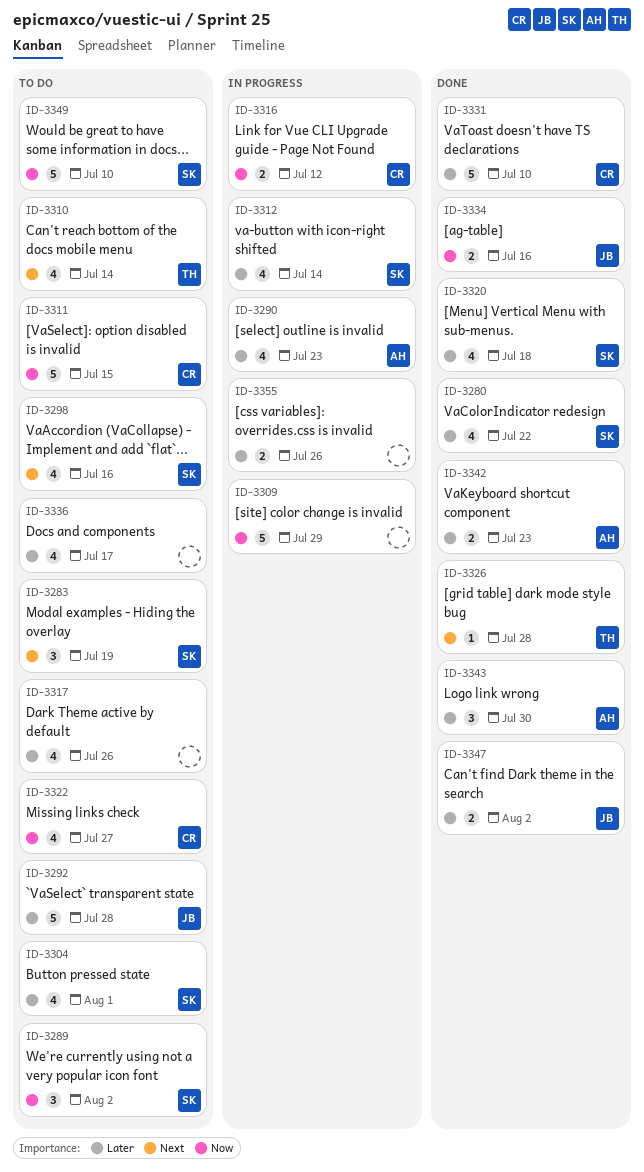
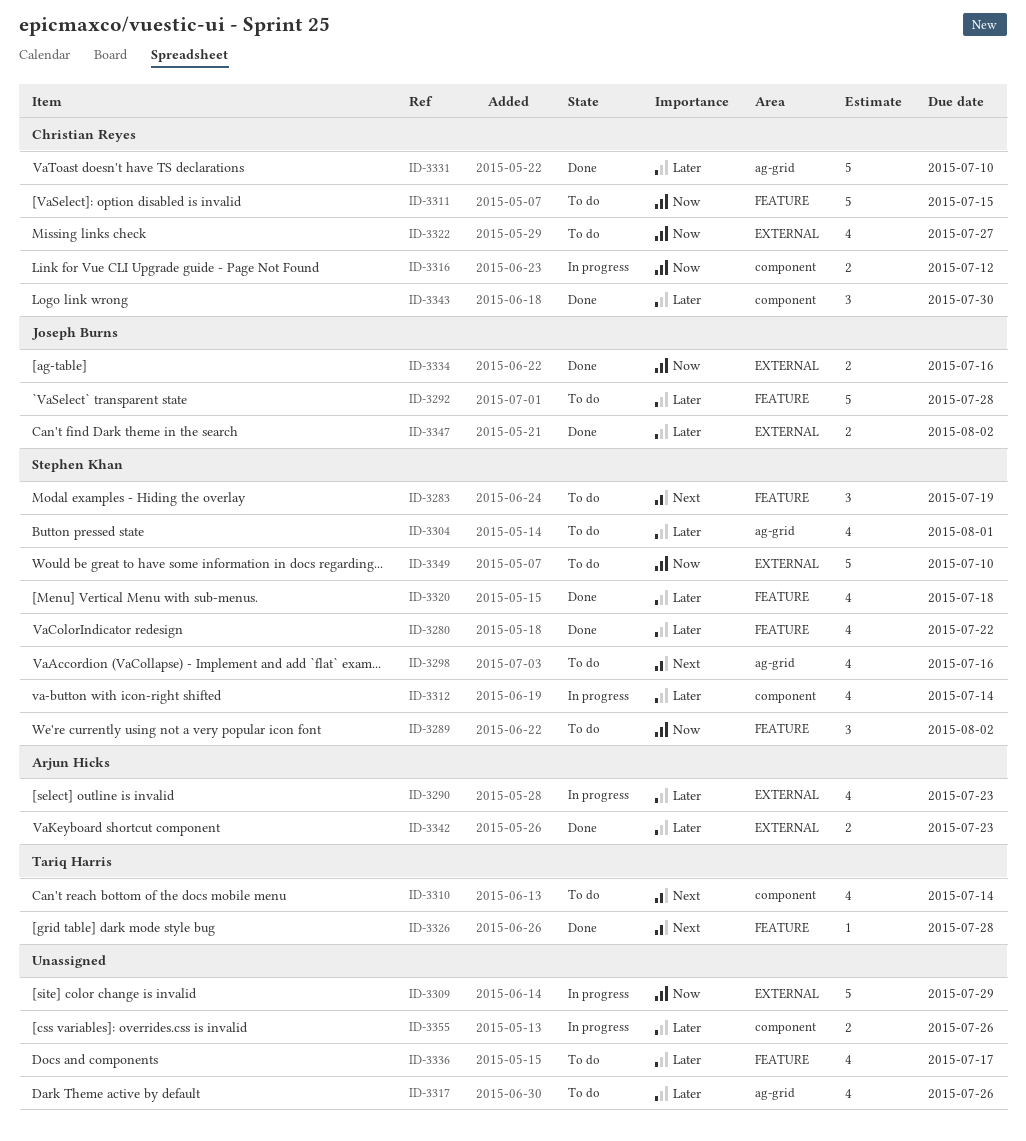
ID-3343, owner: Arjun Hicks -> Christian Reyes

